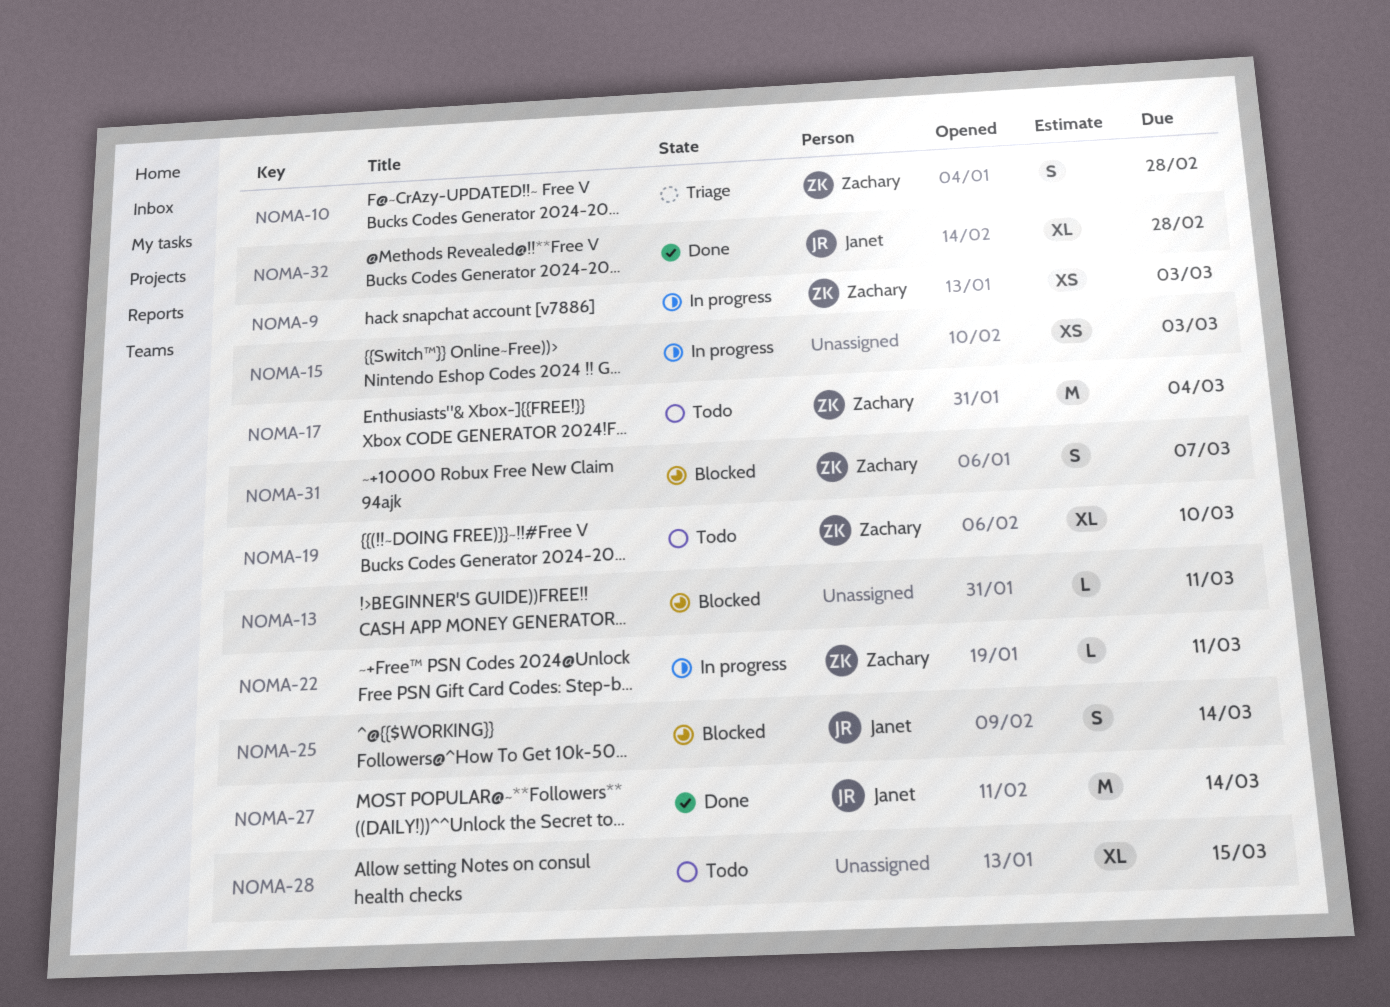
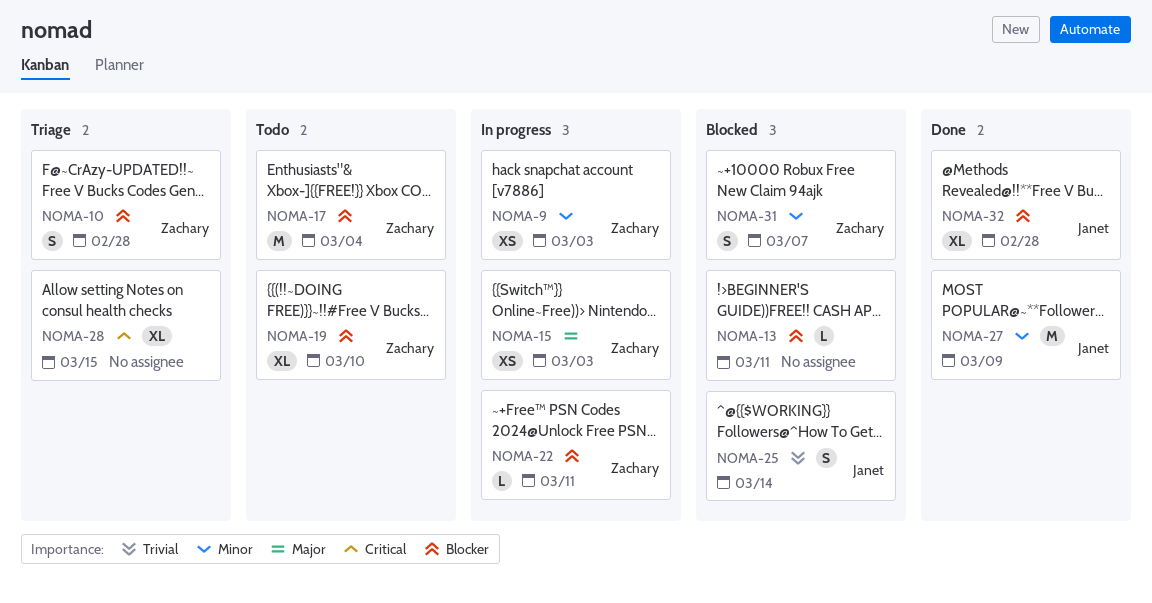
NOMA-15, owner: none -> Zachary
NOMA-27, due: Mar 14 -> Mar 9
NOMA-28, status: Todo -> Triage

